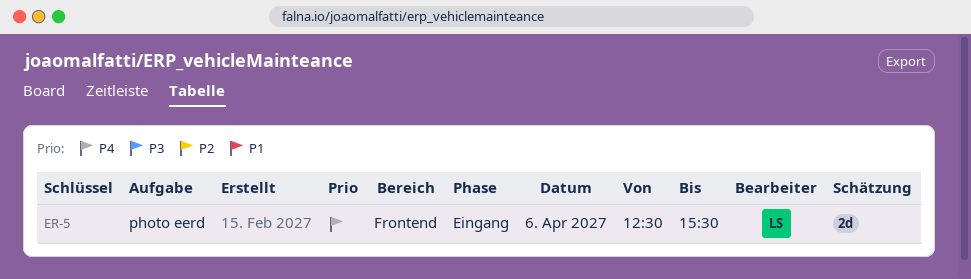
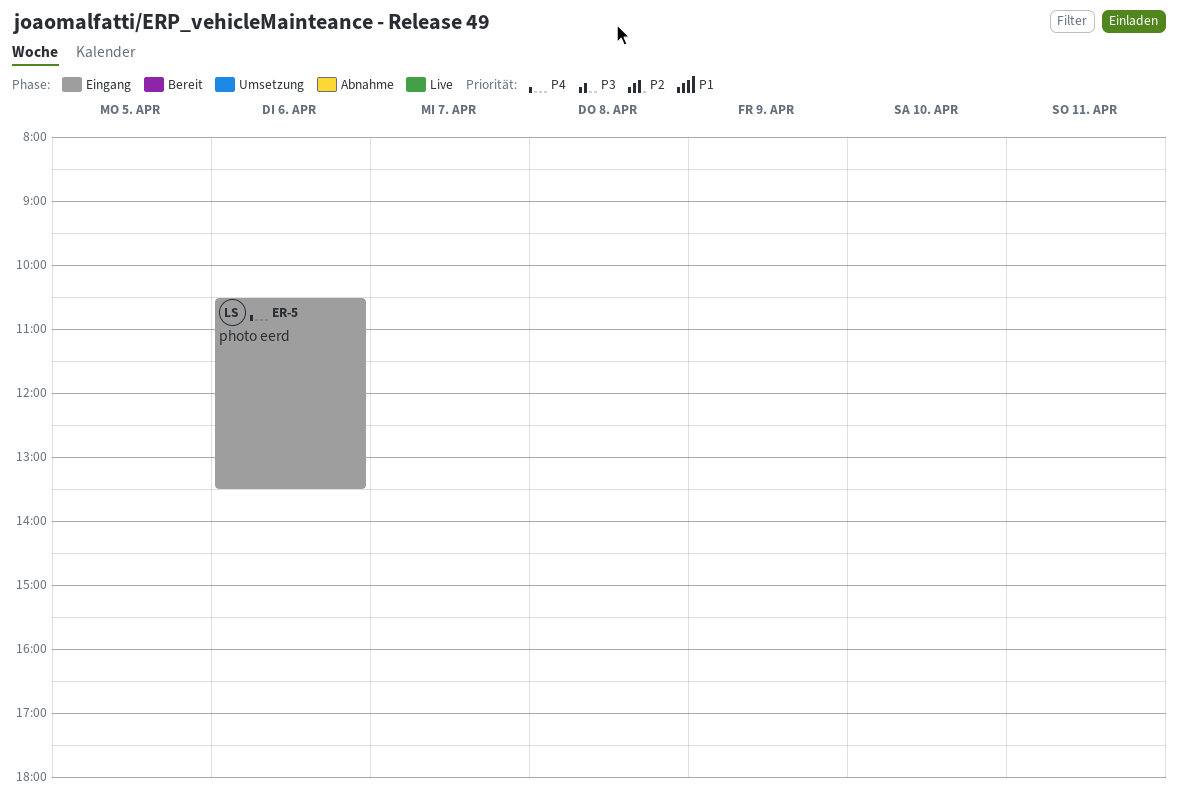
ER-5, begins: 12:30 -> 10:30
ER-5, ends: 15:30 -> 13:30

